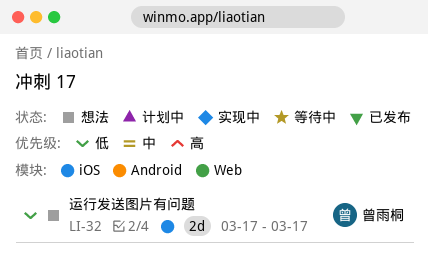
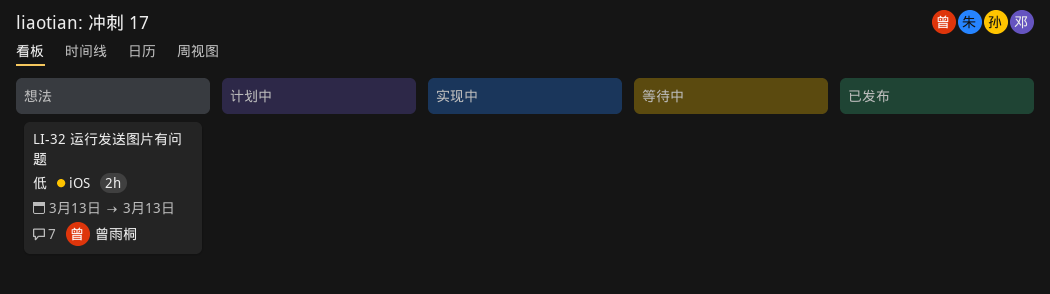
LI-32, estimate: 2d -> 2h
LI-32, start: Mar 17 -> Mar 13
LI-32, due: Mar 17 -> Mar 13

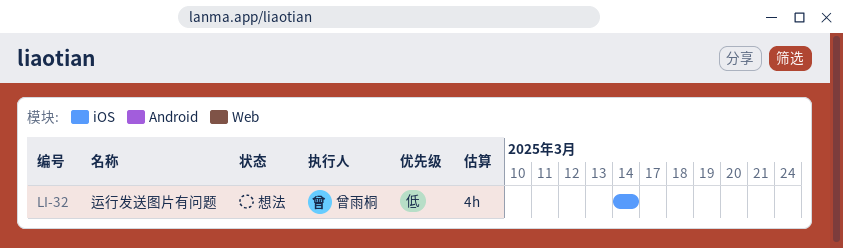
LI-32, estimate: 2h -> 4h
LI-32, start: Mar 13 -> Mar 14
LI-32, due: Mar 13 -> Mar 14

